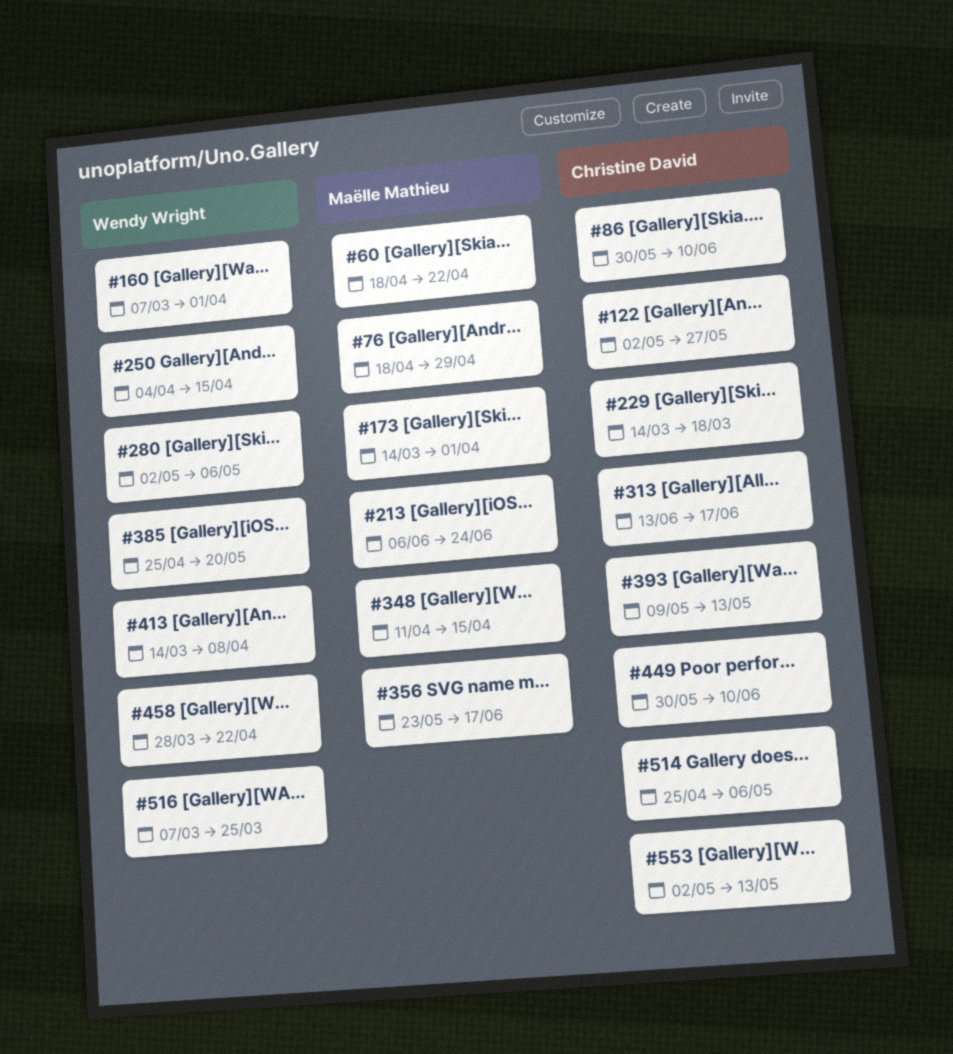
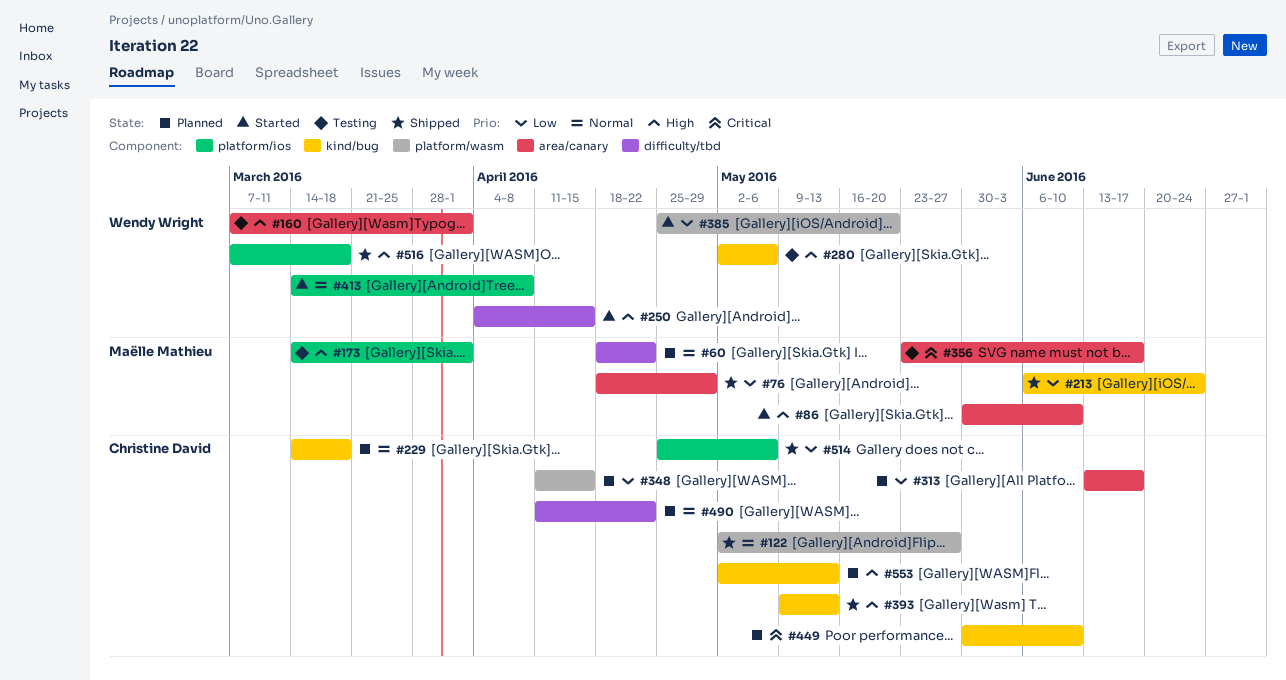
#86, owner: Christine David -> Maëlle Mathieu
#348, owner: Maëlle Mathieu -> Christine David
#458: present -> none
#490: none -> present
#516, due: Mar 25 -> Mar 18

